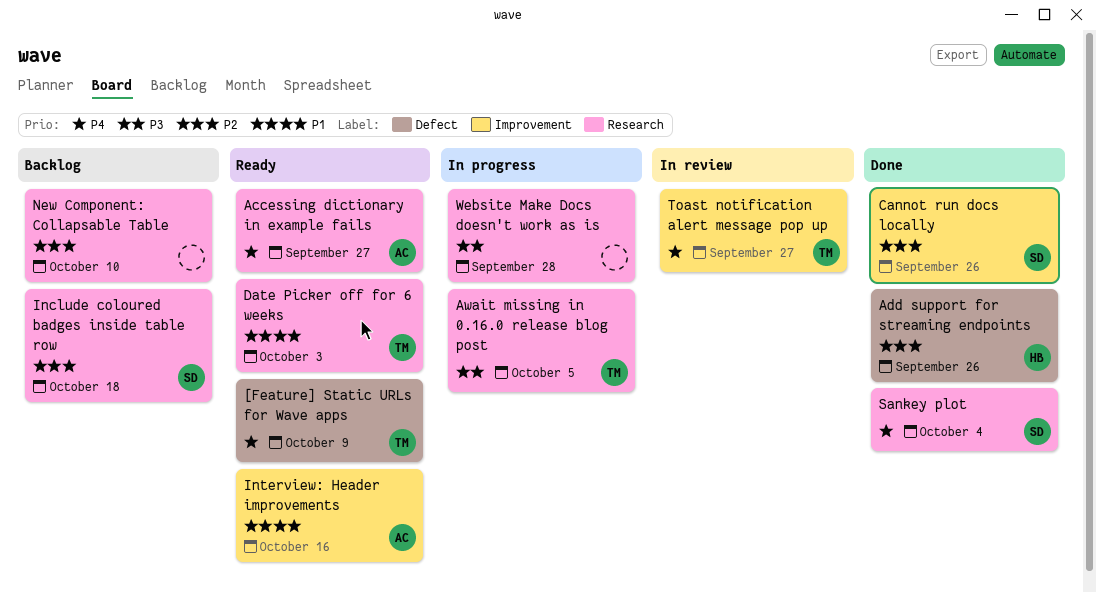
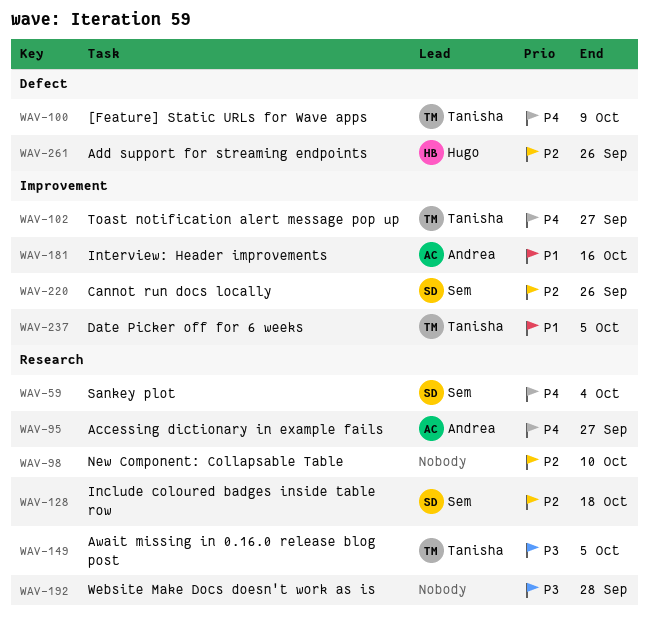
Date Picker off for 6 weeks, label: Research -> Improvement
Date Picker off for 6 weeks, due: Oct 3 -> Oct 5

